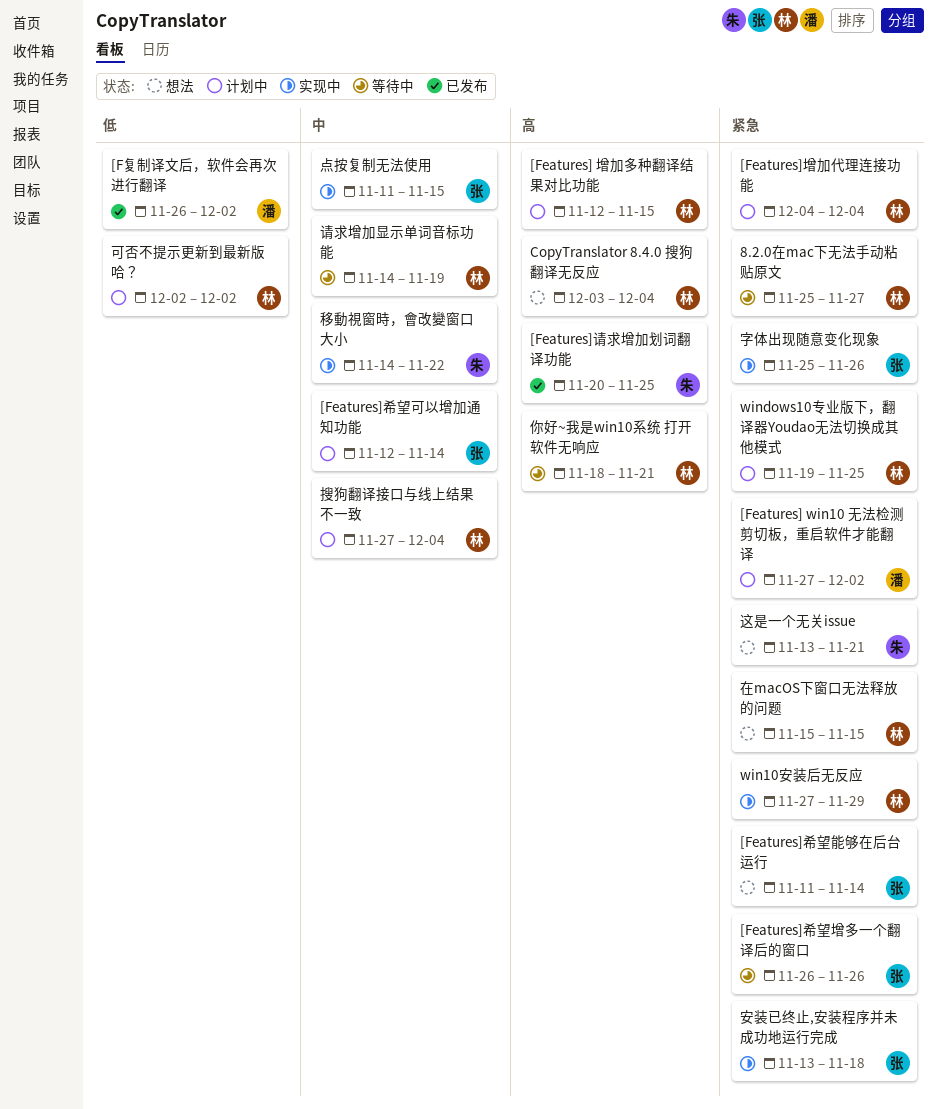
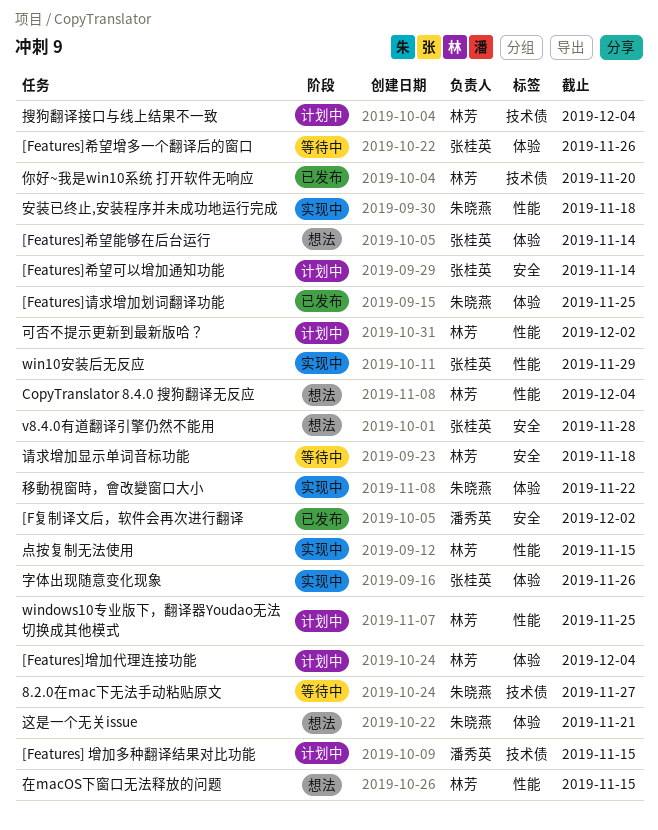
8.2.0在mac下无法手动粘贴原文, owner: 林芳 -> 朱晓燕
[Features] win10 无法检测 剪切板，重启软件才能翻译: present -> none
[Features] 增加多种翻译结果对比功能, owner: 林芳 -> 潘秀英
v8.4.0有道翻译引擎仍然不能用: none -> present
win10安装后无反应, owner: 林芳 -> 张桂英
你好~我是win10系统 打开软件无响应, status: 等待中 -> 已发布
你好~我是win10系统 打开软件无响应, due: Nov 21 -> Nov 20
安装已终止,安装程序并未成功地运行完成, owner: 张桂英 -> 朱晓燕
点按复制无法使用, owner: 张桂英 -> 林芳
请求增加显示单词音标功能, due: Nov 19 -> Nov 18

